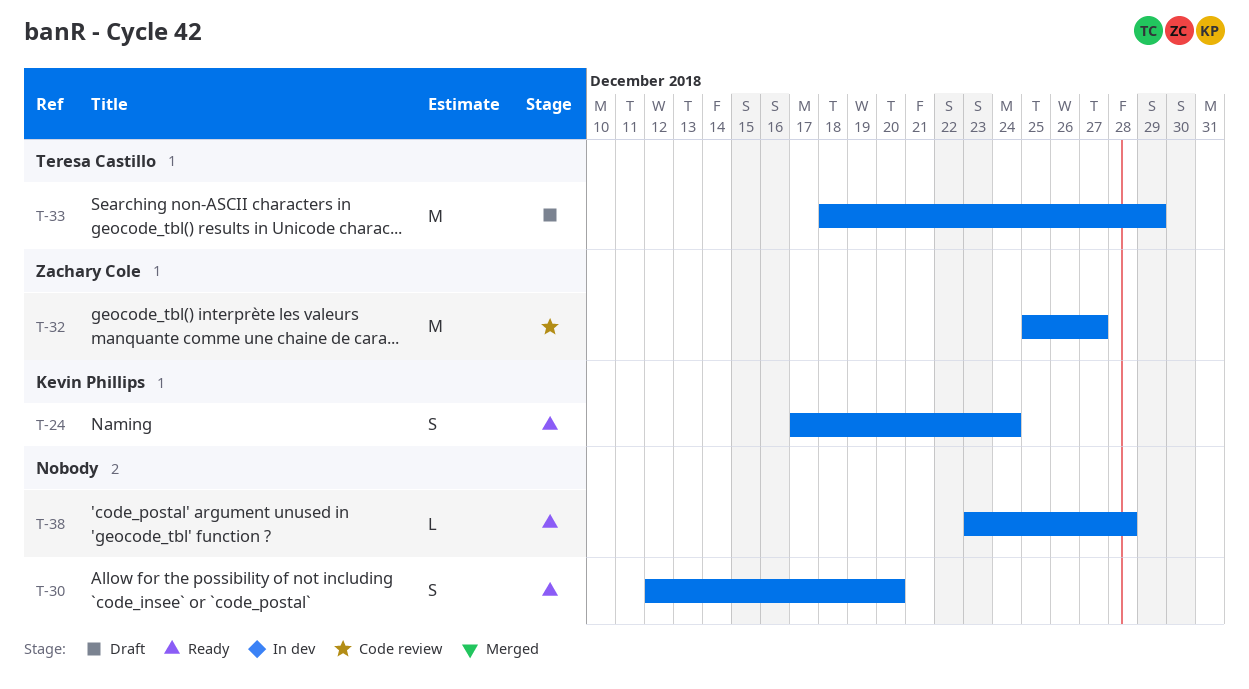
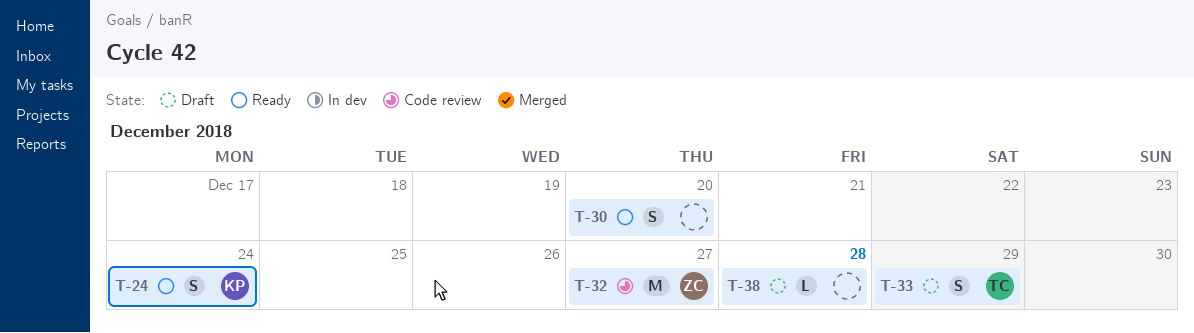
T-33, estimate: M -> S
T-38, status: Ready -> Draft

